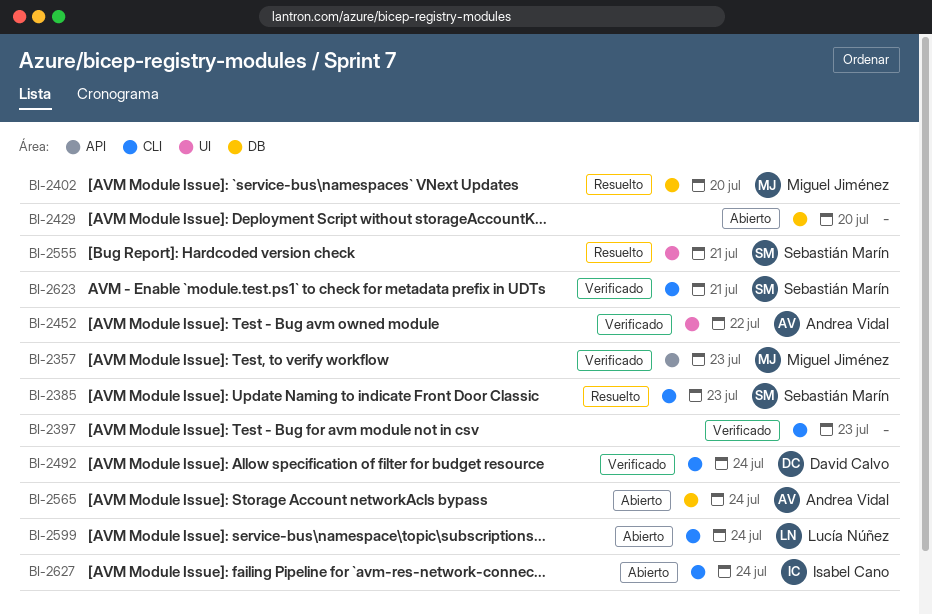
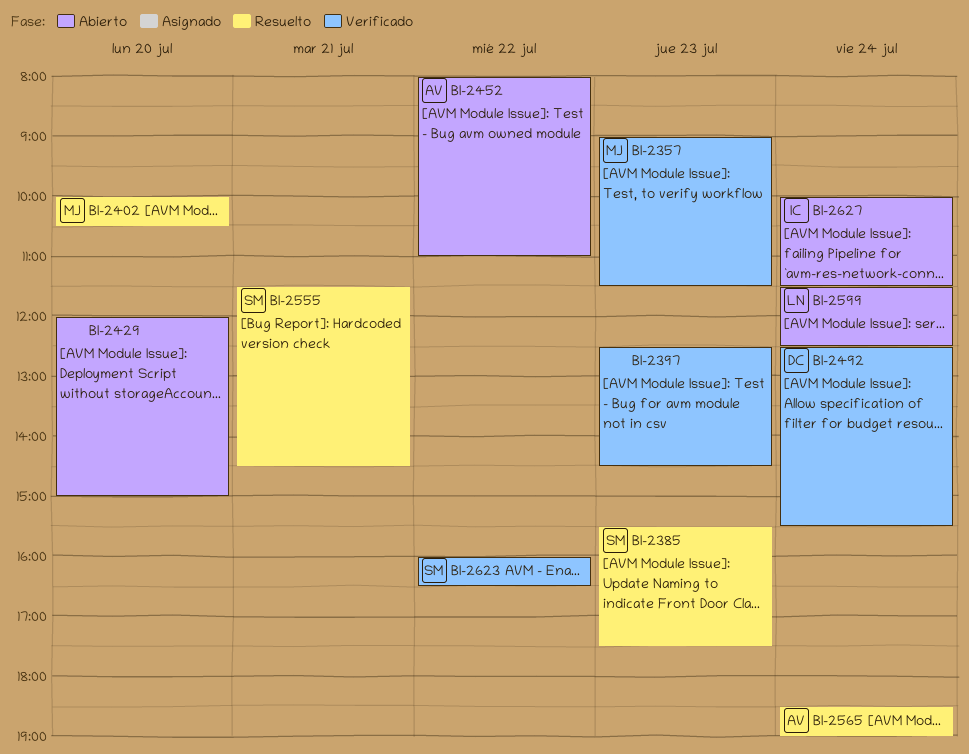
BI-2452, status: Verificado -> Abierto
BI-2565, status: Abierto -> Resuelto
BI-2623, day: Jul 21 -> Jul 22

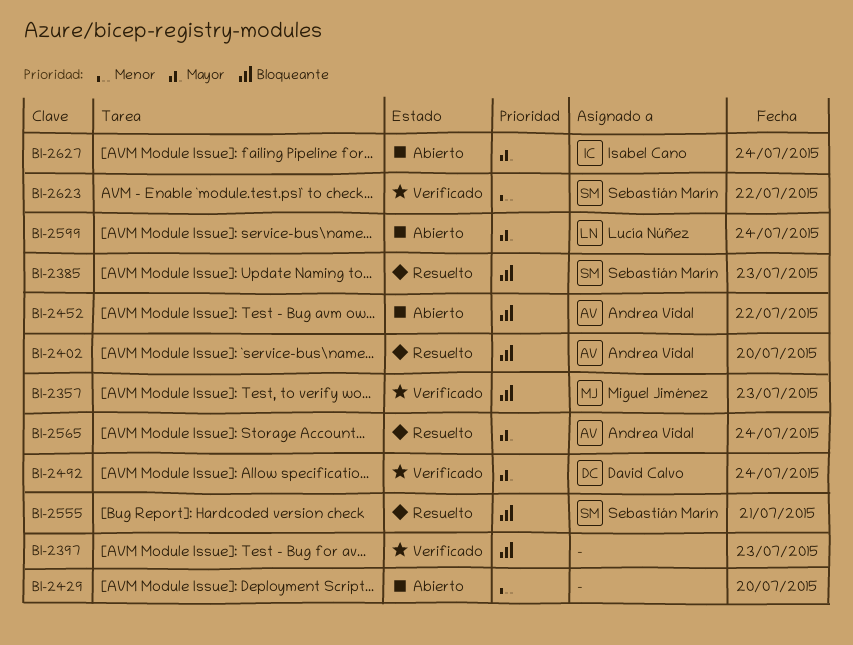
BI-2402, owner: Miguel Jiménez -> Andrea Vidal

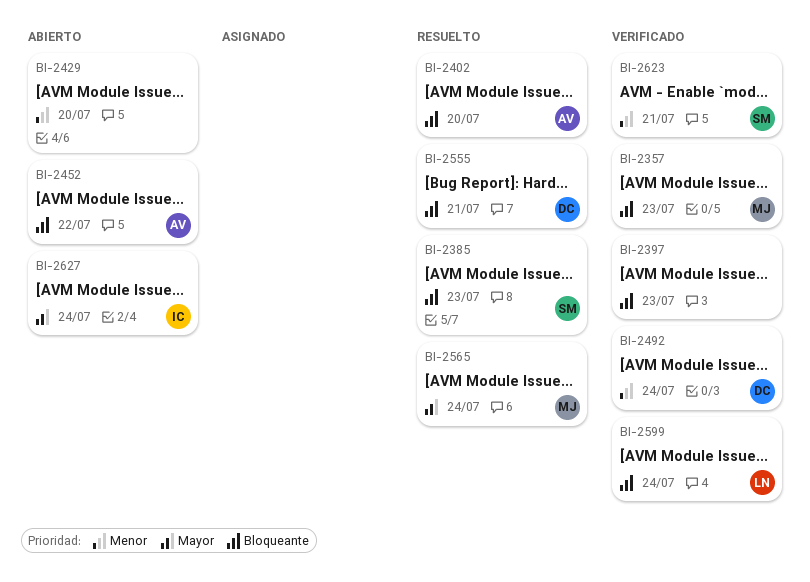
BI-2492, priority: Mayor -> Menor
BI-2555, owner: Sebastián Marín -> David Calvo
BI-2565, owner: Andrea Vidal -> Miguel Jiménez
BI-2599, status: Abierto -> Verificado
BI-2599, priority: Mayor -> Bloqueante
BI-2623, day: Jul 22 -> Jul 21

